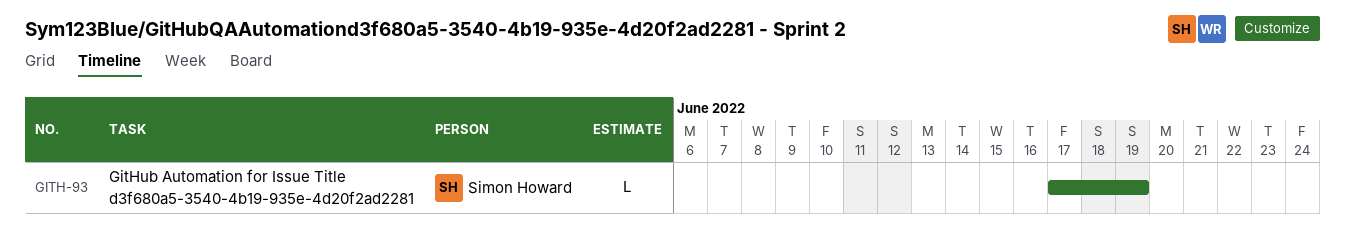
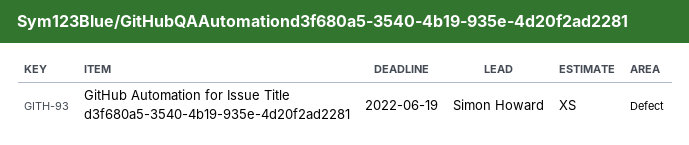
GITH-93, estimate: L -> XS

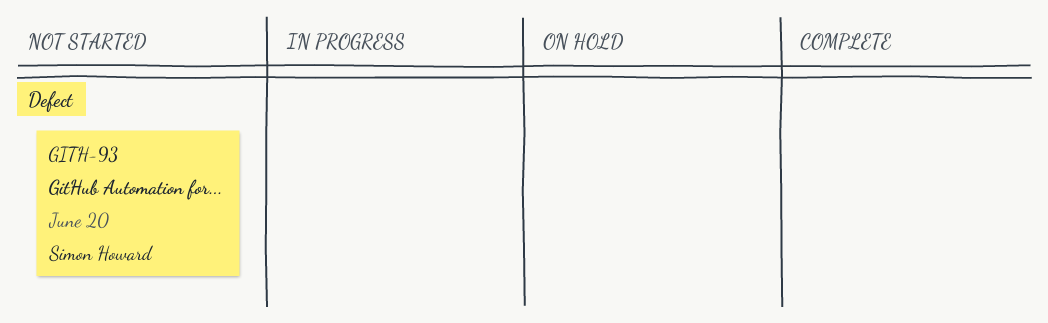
GITH-93, due: Jun 19 -> Jun 20

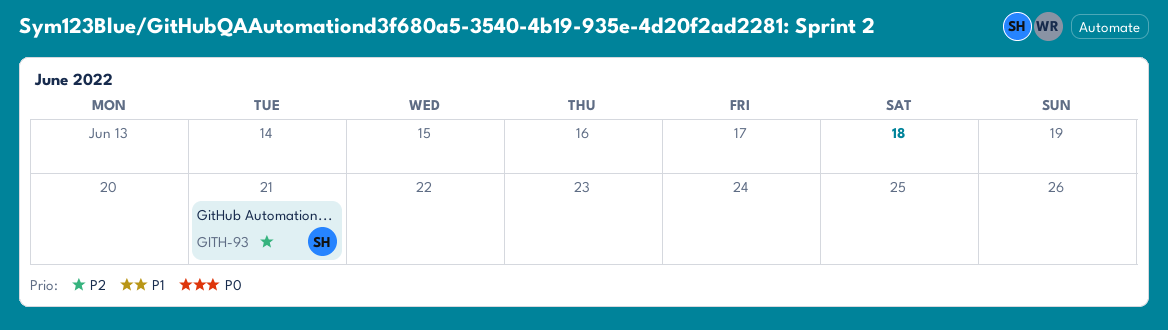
GITH-93, due: Jun 20 -> Jun 21

